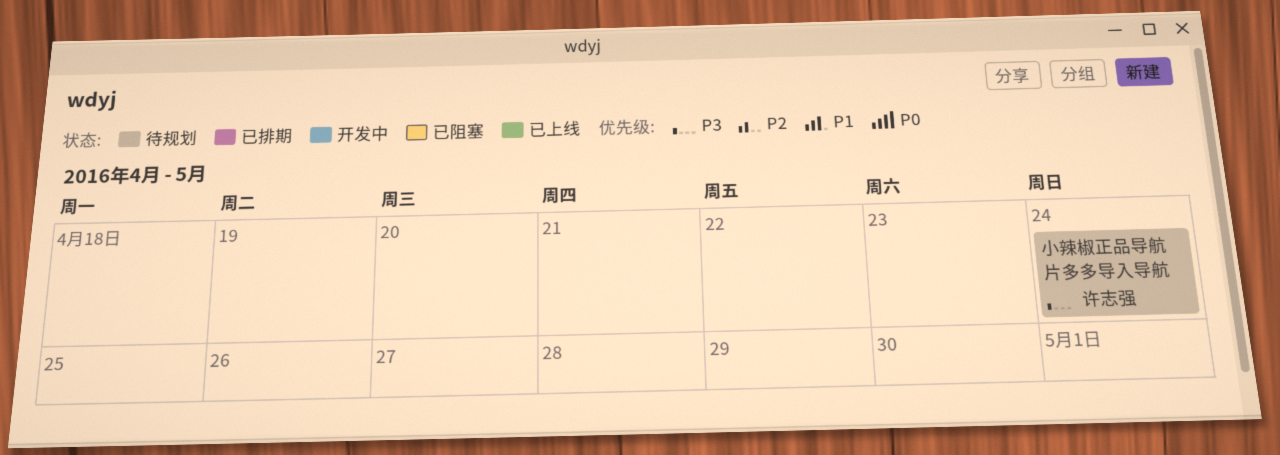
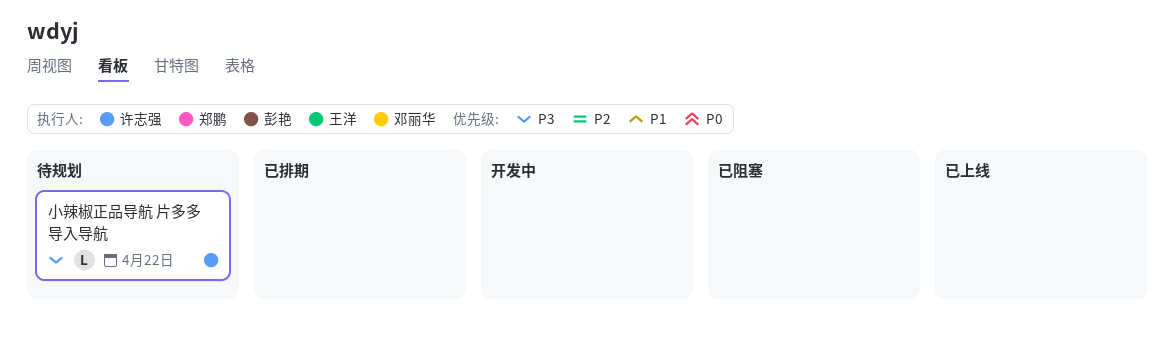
小辣椒正品导航 片多多导入导航, due: Apr 24 -> Apr 22

